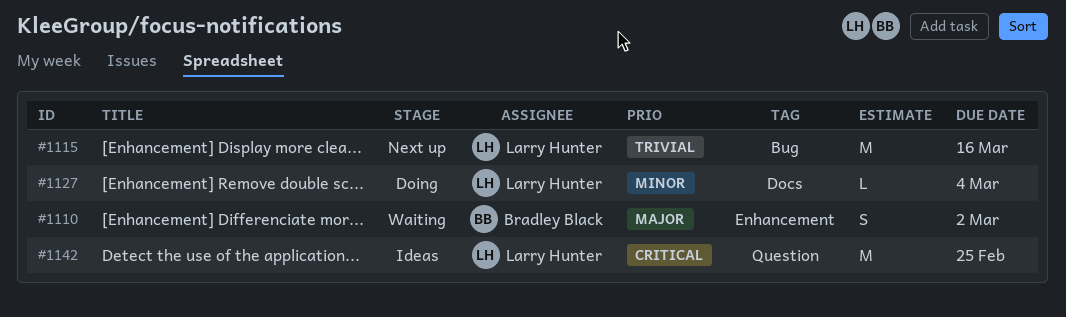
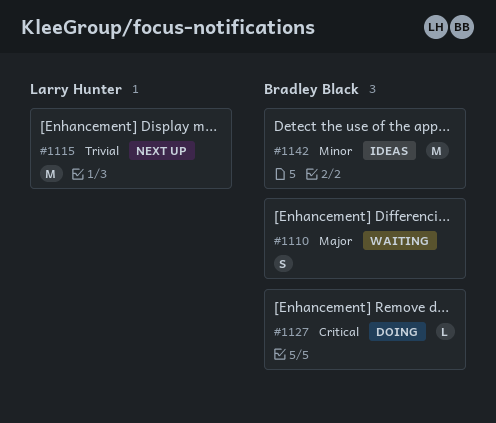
#1127, owner: Larry Hunter -> Bradley Black
#1127, priority: Minor -> Critical
#1142, owner: Larry Hunter -> Bradley Black
#1142, priority: Critical -> Minor

